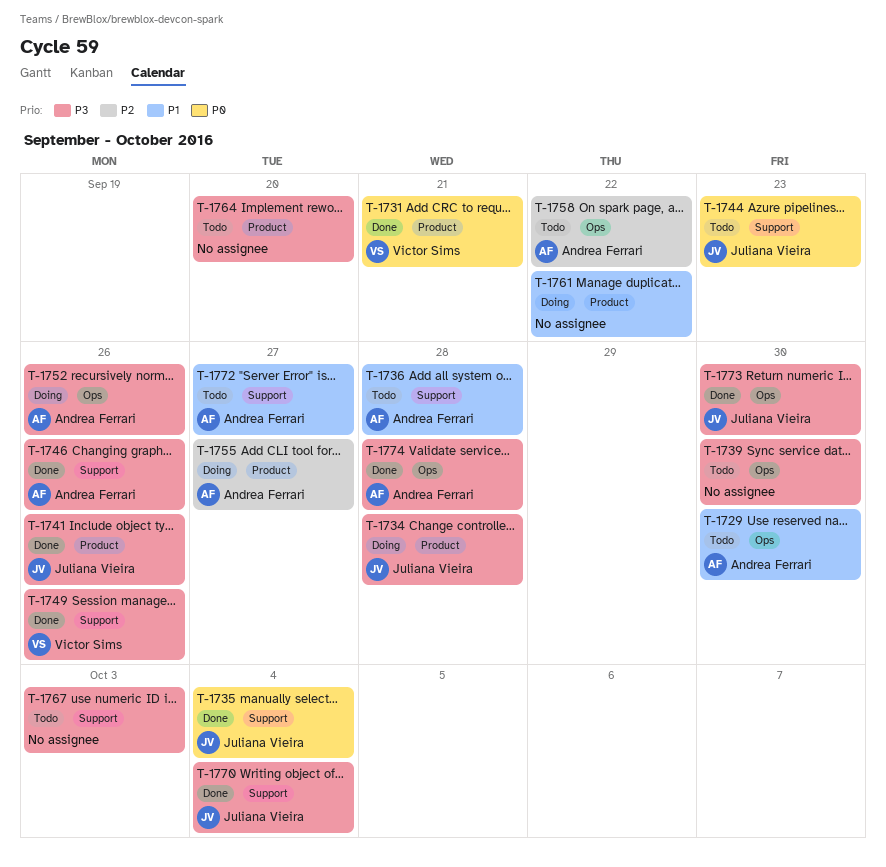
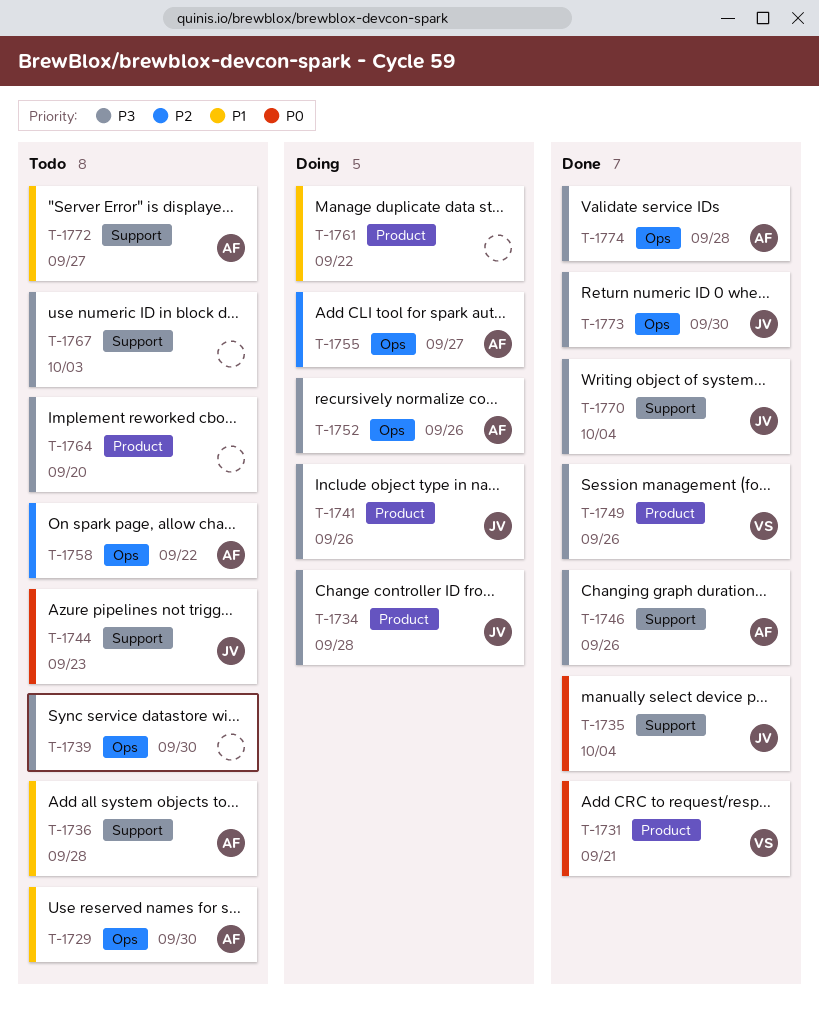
T-1741, status: Done -> Doing
T-1749, label: Support -> Product
T-1755, label: Product -> Ops

